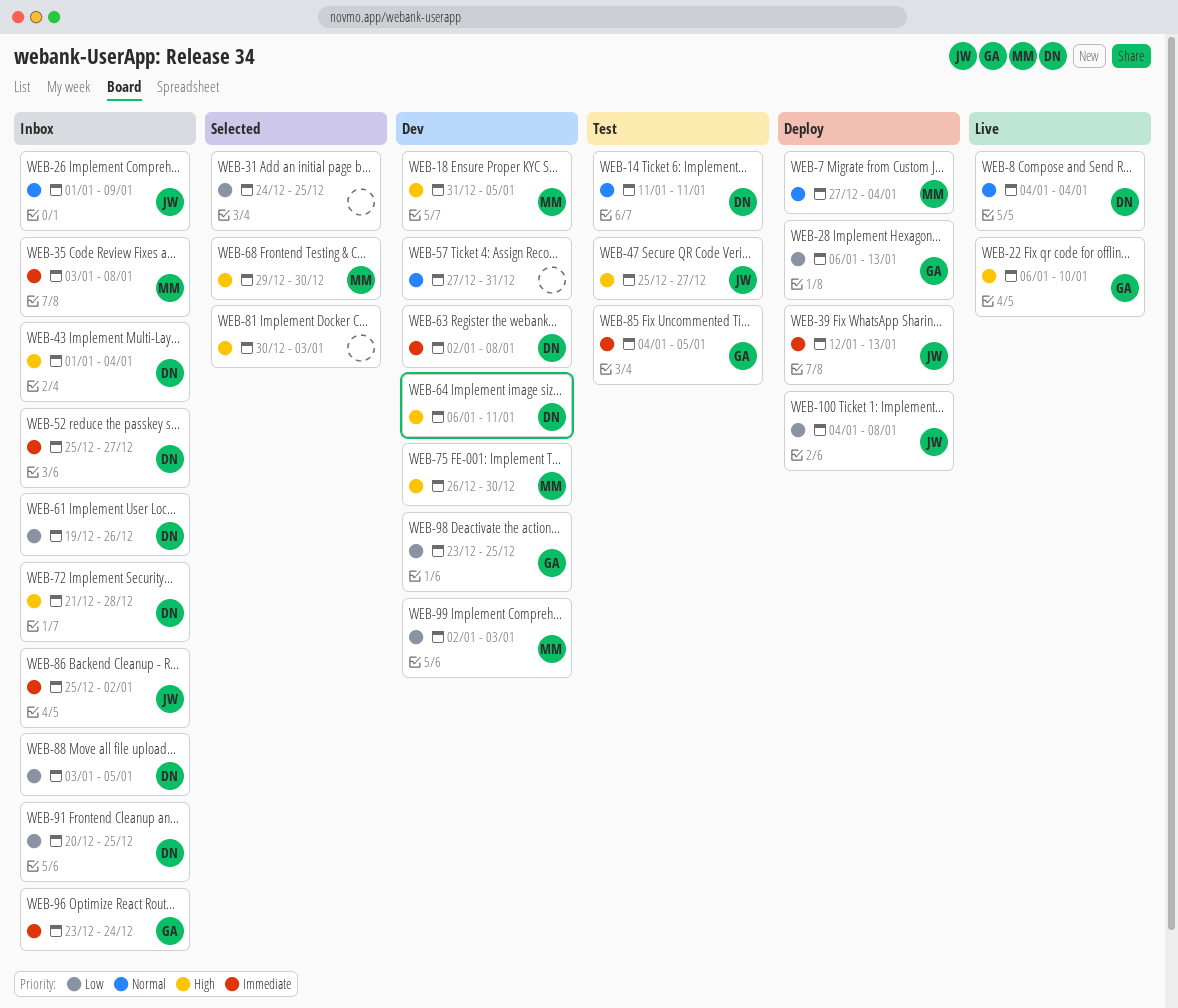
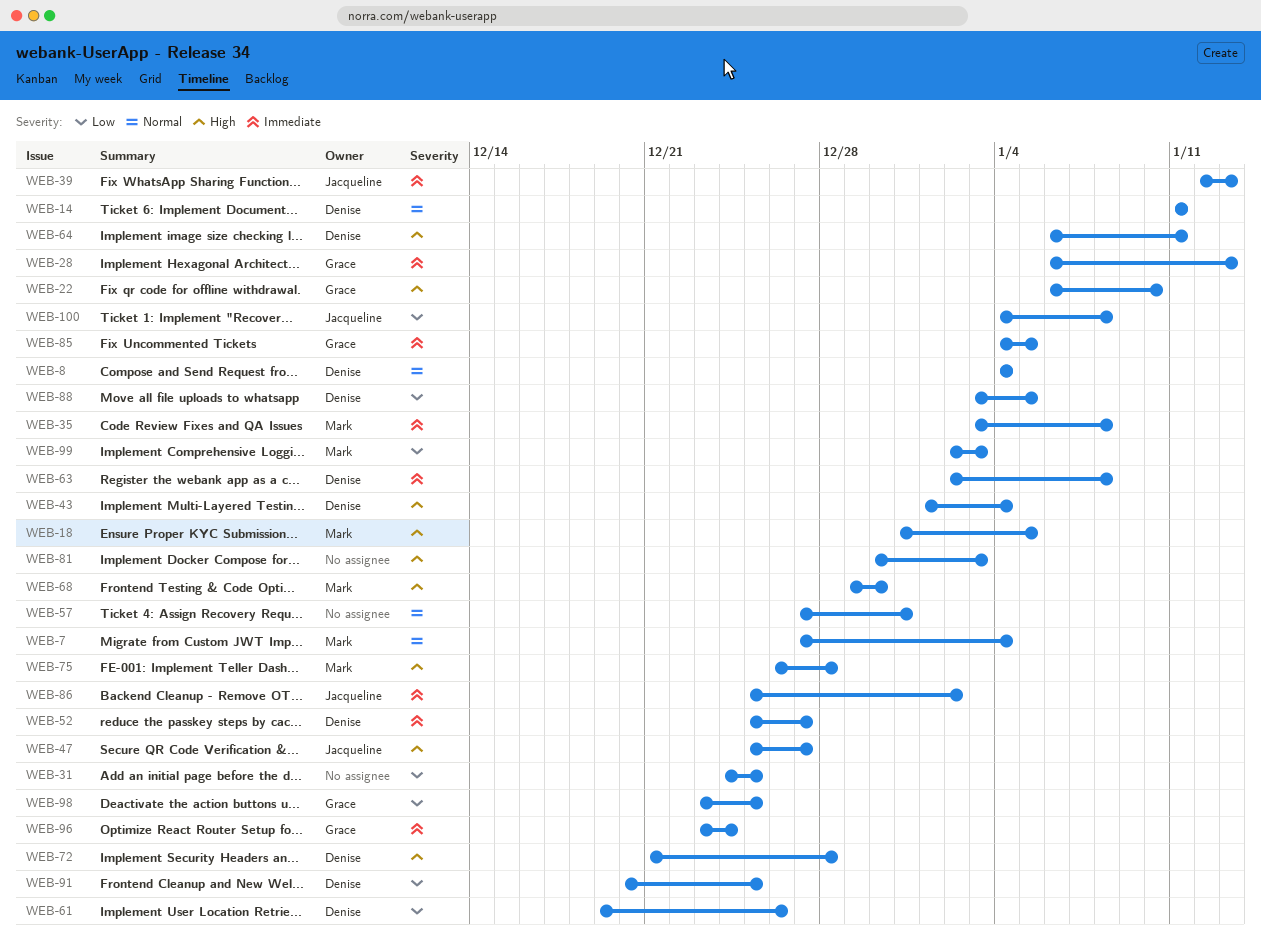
WEB-26: present -> none
WEB-28, priority: Low -> Immediate
WEB-75, due: Dec 30 -> Dec 28

